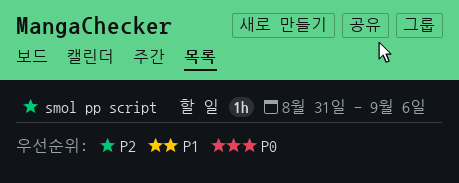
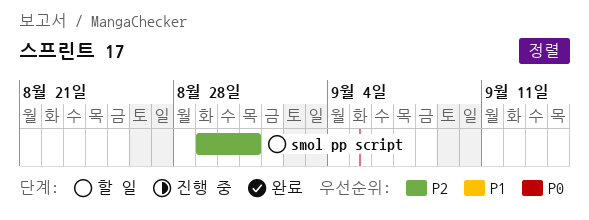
smol pp script, start: Aug 31 -> Aug 29
smol pp script, due: Sep 6 -> Aug 31

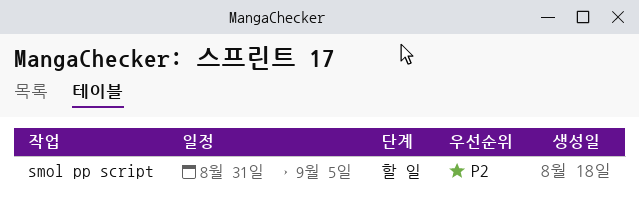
smol pp script, start: Aug 29 -> Aug 31
smol pp script, due: Aug 31 -> Sep 5

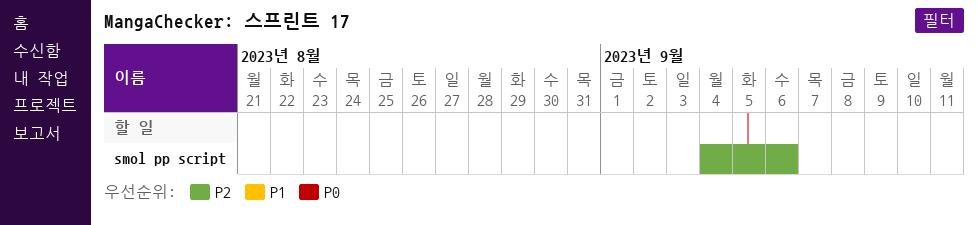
smol pp script, start: Aug 31 -> Sep 4
smol pp script, due: Sep 5 -> Sep 6

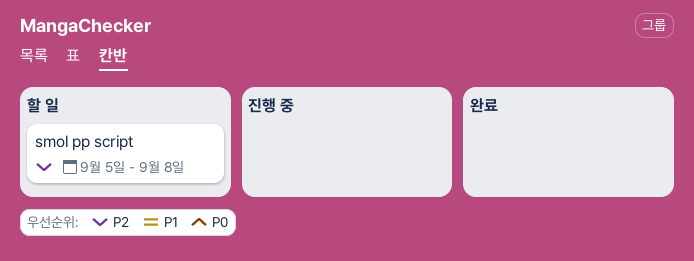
smol pp script, start: Sep 4 -> Sep 5
smol pp script, due: Sep 6 -> Sep 8

